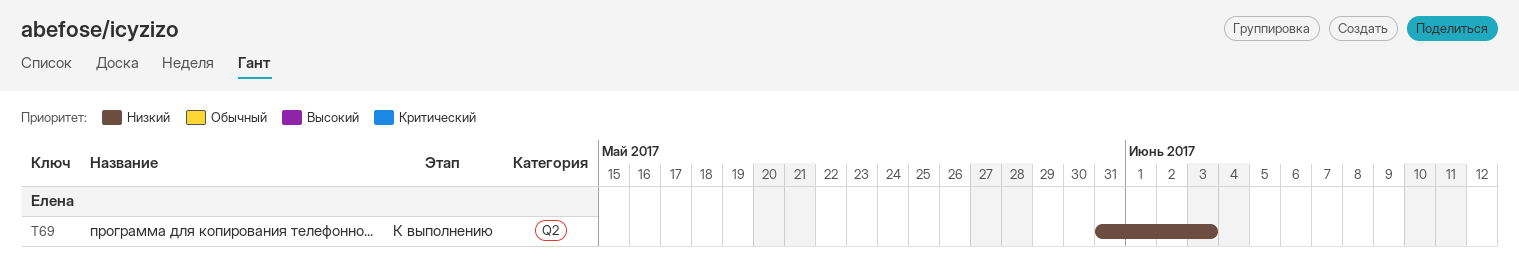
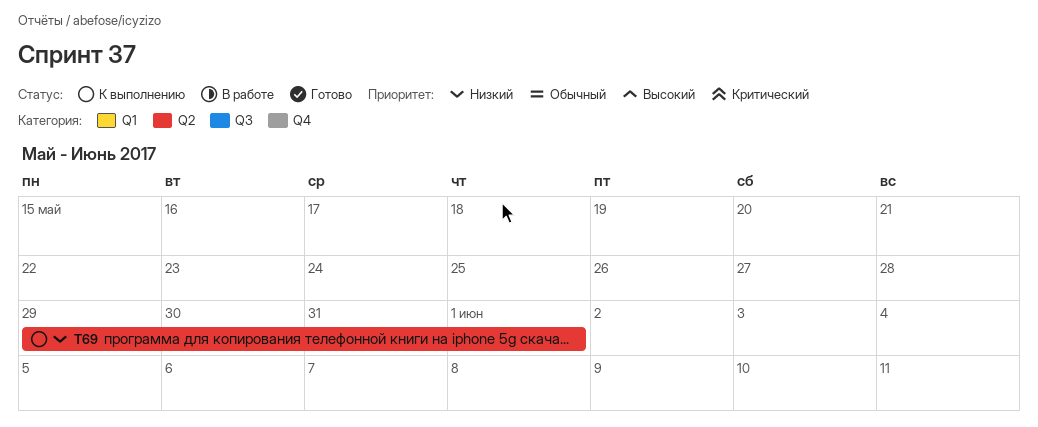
T69, start: May 31 -> May 29
T69, due: Jun 3 -> Jun 1

